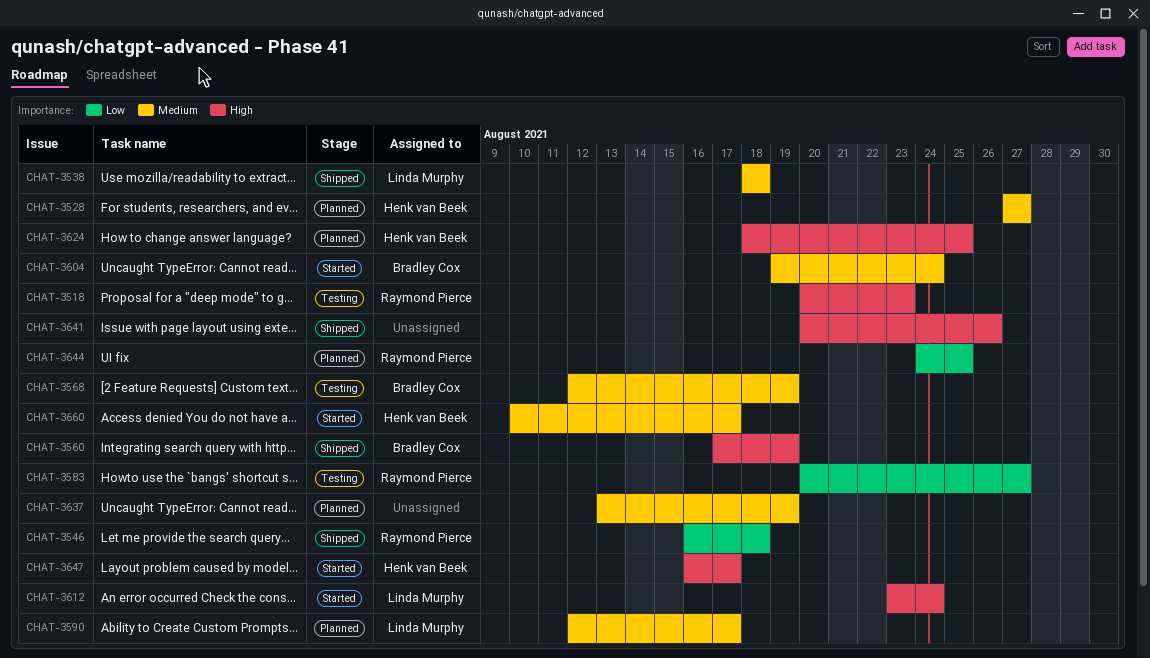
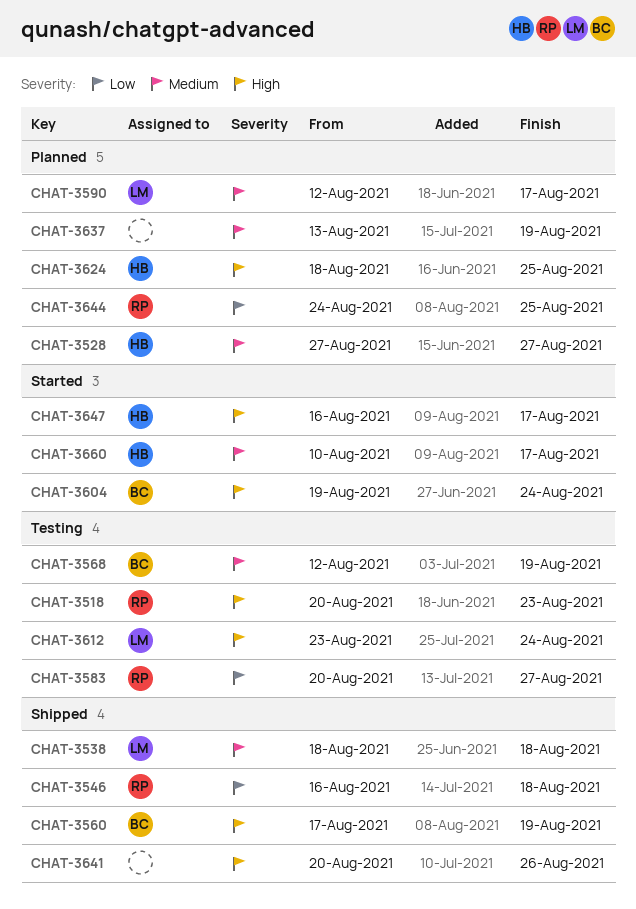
CHAT-3604, priority: Medium -> High
CHAT-3612, status: Started -> Testing

